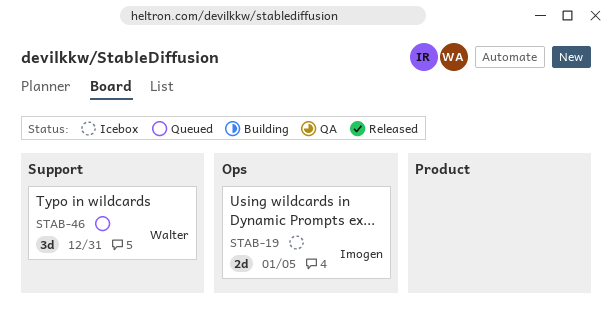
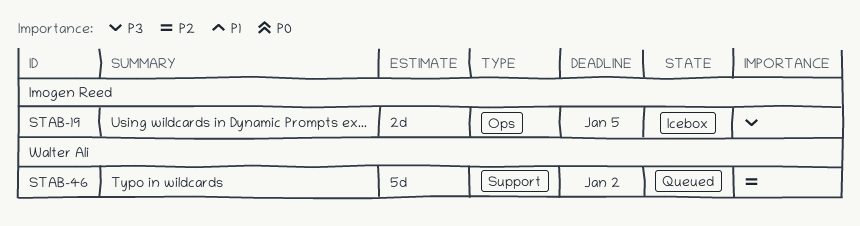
STAB-46, estimate: 3d -> 5d
STAB-46, due: Dec 31 -> Jan 2

